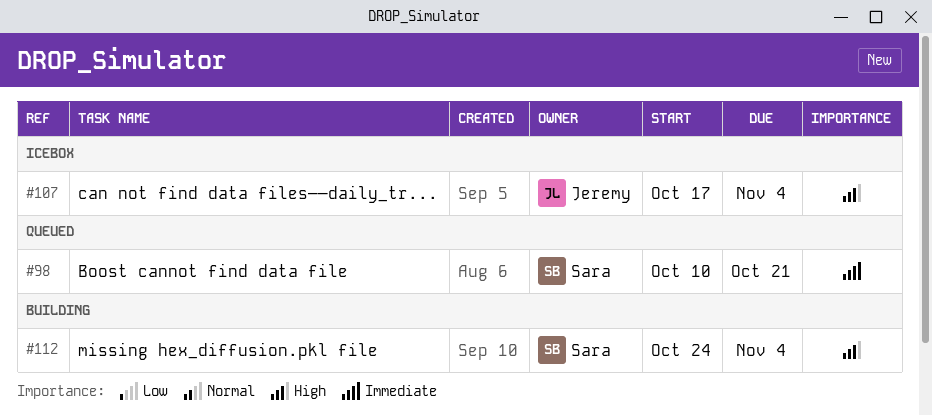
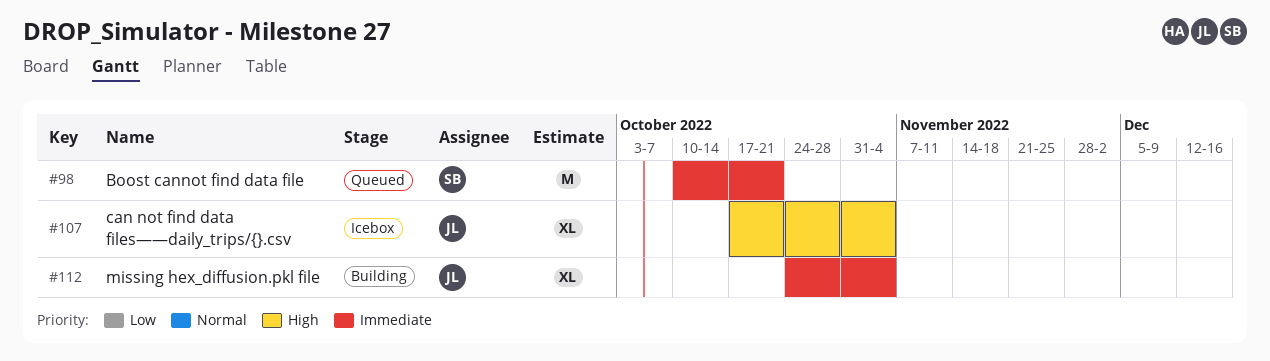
#112, owner: Sara -> Jeremy
#112, priority: High -> Immediate

